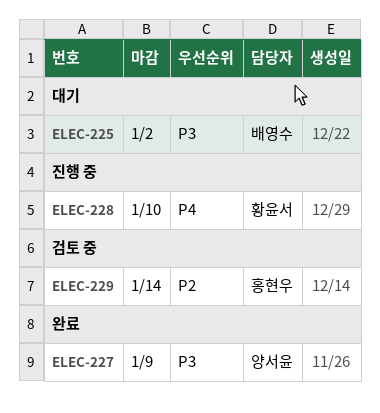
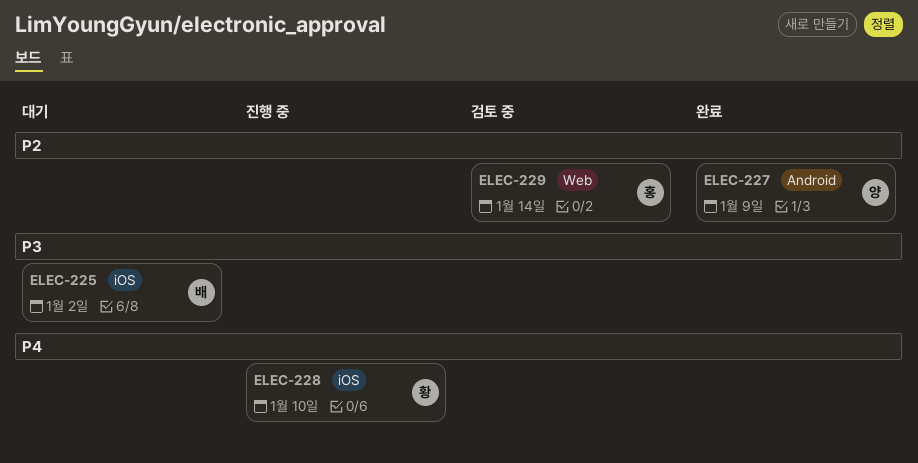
ELEC-227, priority: P3 -> P2

